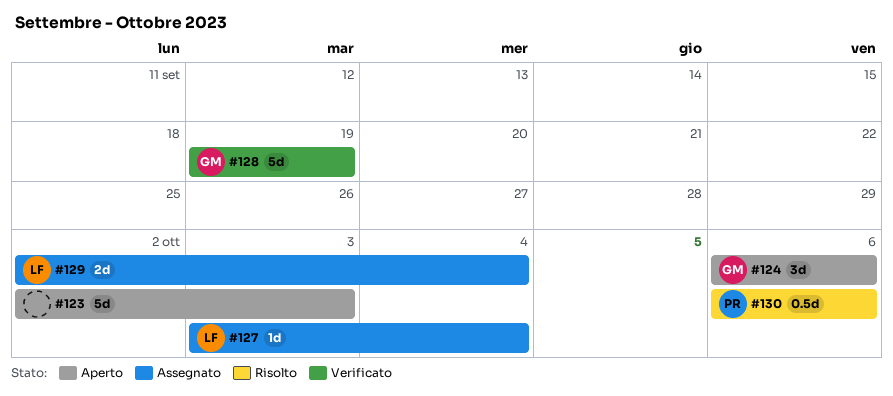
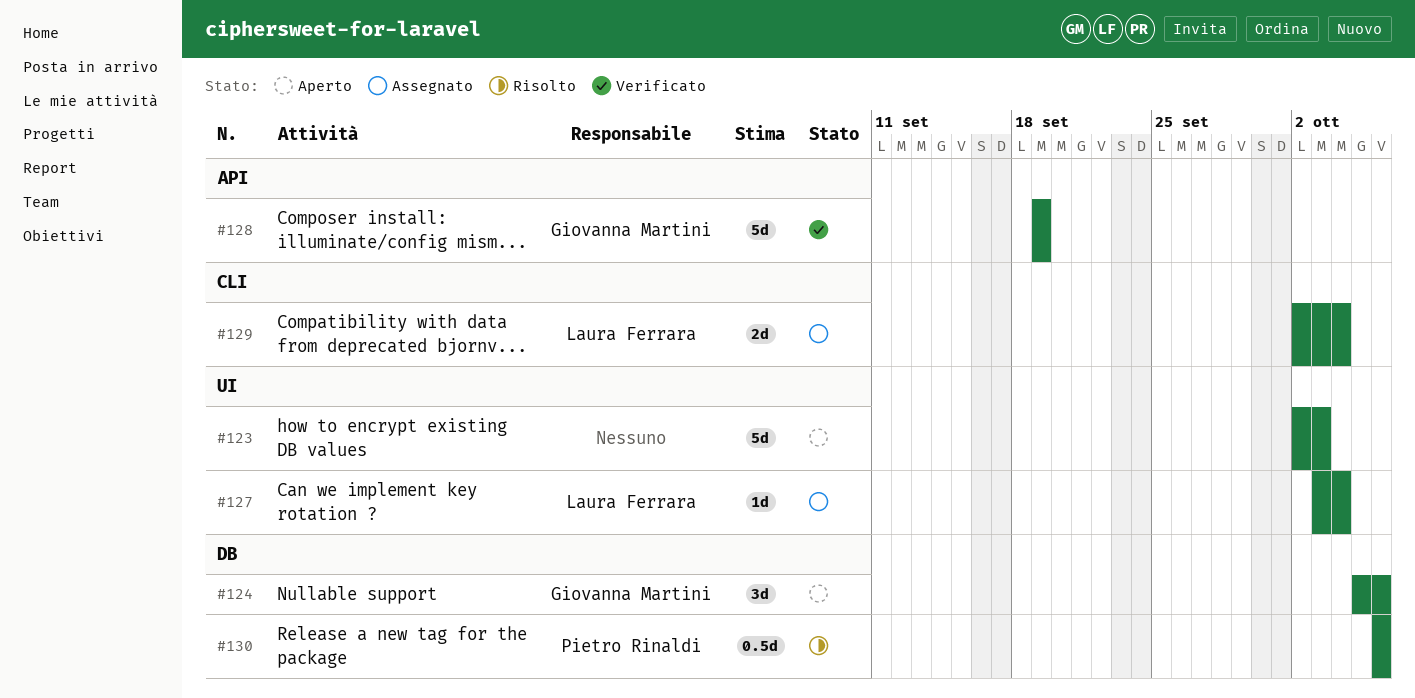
#124, start: Oct 6 -> Oct 5

